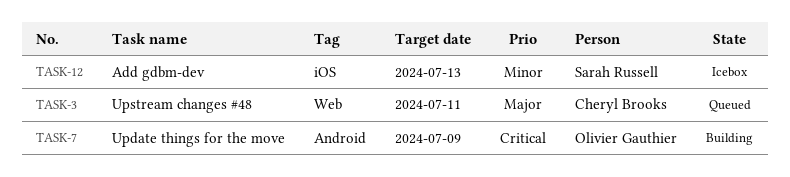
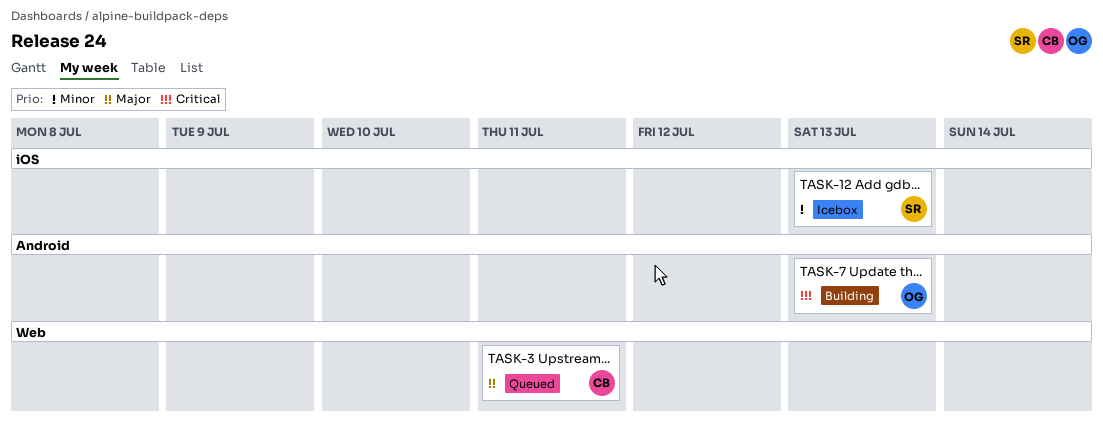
TASK-7, due: Jul 9 -> Jul 13

